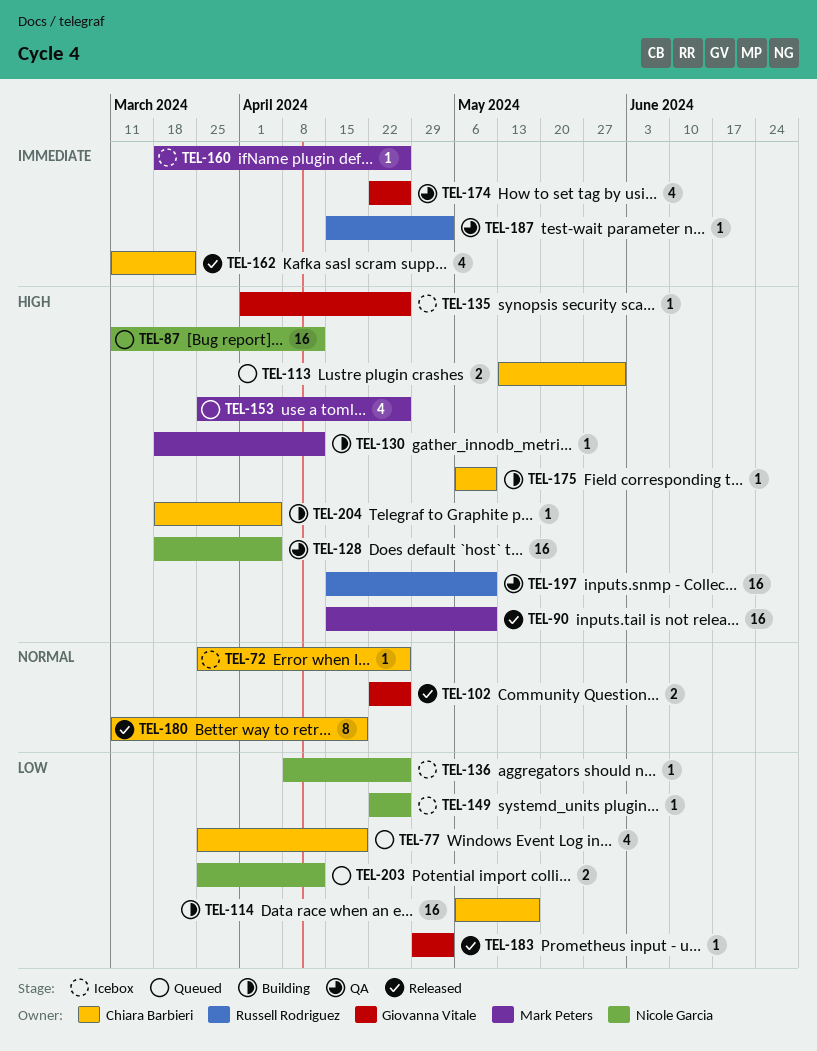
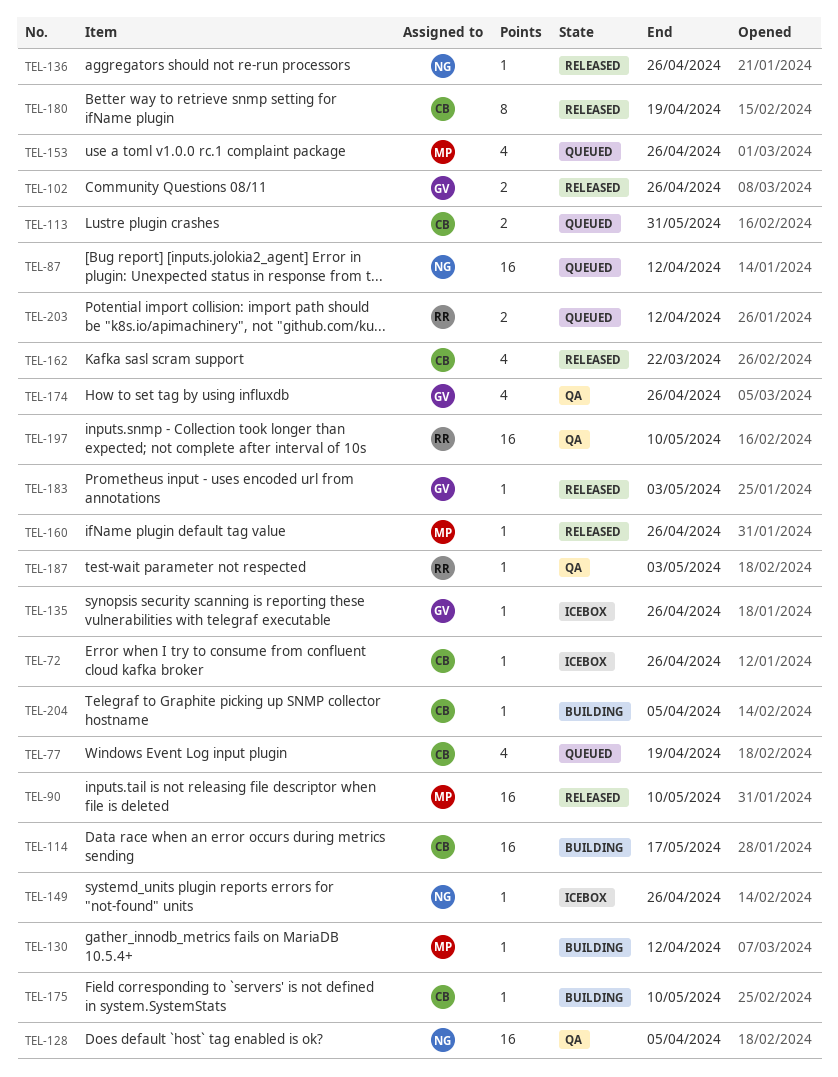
TEL-136, status: Icebox -> Released
TEL-160, status: Icebox -> Released
TEL-203, owner: Nicole Garcia -> Russell Rodriguez

